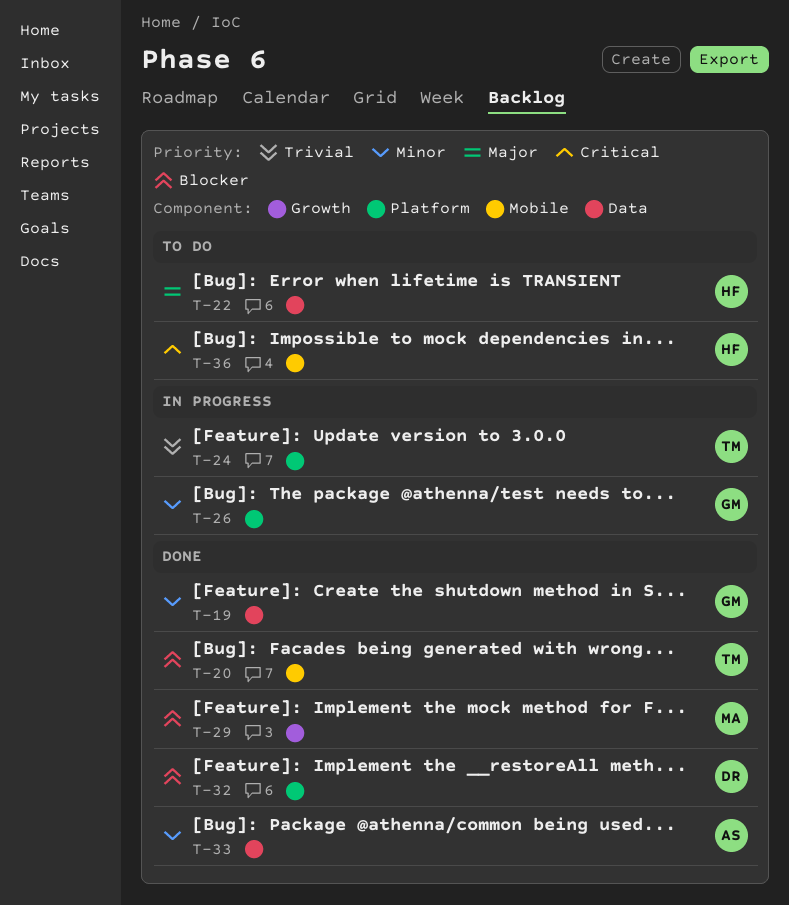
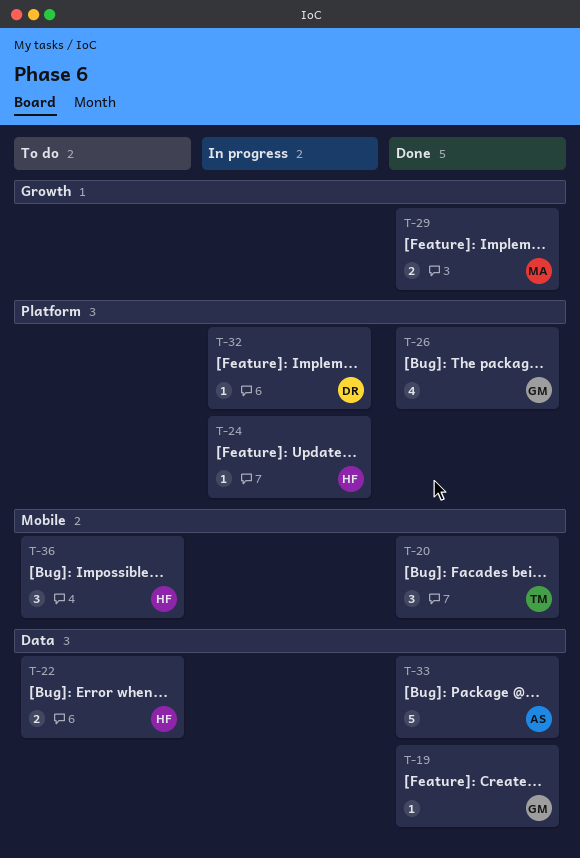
T-24, owner: TM -> HF
T-26, status: In progress -> Done
T-32, status: Done -> In progress

